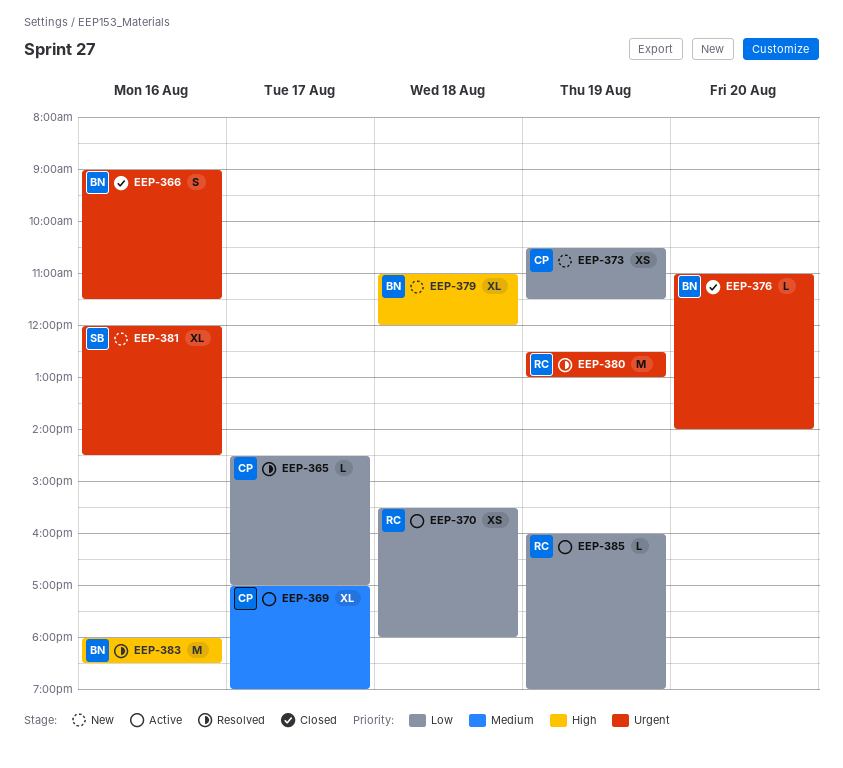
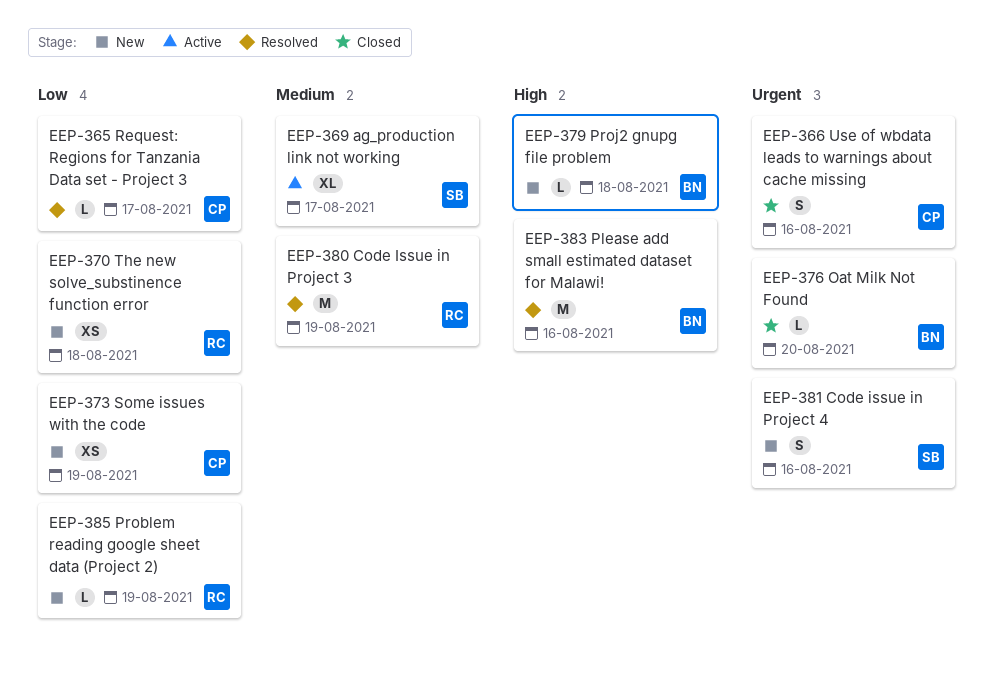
EEP-366, owner: BN -> CP
EEP-369, owner: CP -> SB
EEP-370, status: Active -> New
EEP-379, estimate: XL -> L
EEP-380, priority: Urgent -> Medium
EEP-381, estimate: XL -> S
EEP-385, status: Active -> New

